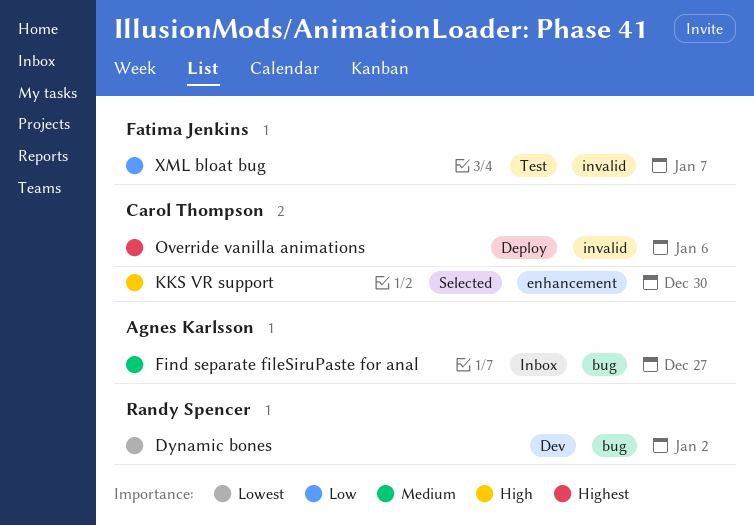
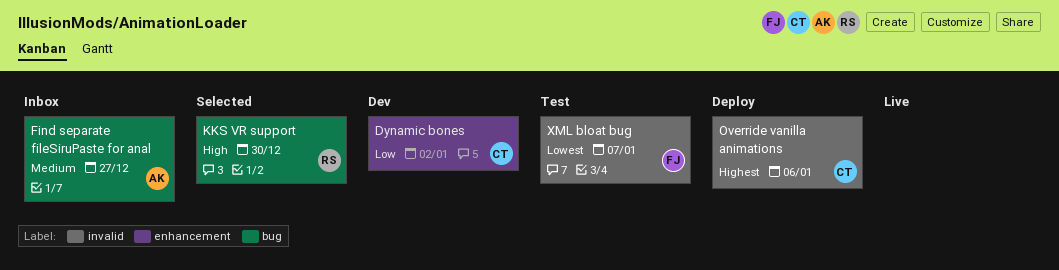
Dynamic bones, owner: Randy Spencer -> Carol Thompson
Dynamic bones, priority: Lowest -> Low
Dynamic bones, label: bug -> enhancement
KKS VR support, owner: Carol Thompson -> Randy Spencer
KKS VR support, label: enhancement -> bug
XML bloat bug, priority: Low -> Lowest

